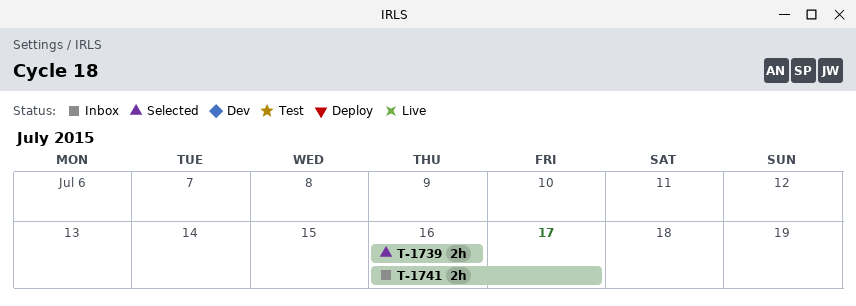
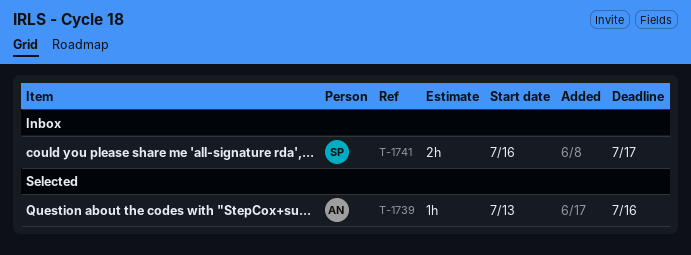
T-1739, estimate: 2h -> 1h
T-1739, start: Jul 16 -> Jul 13

